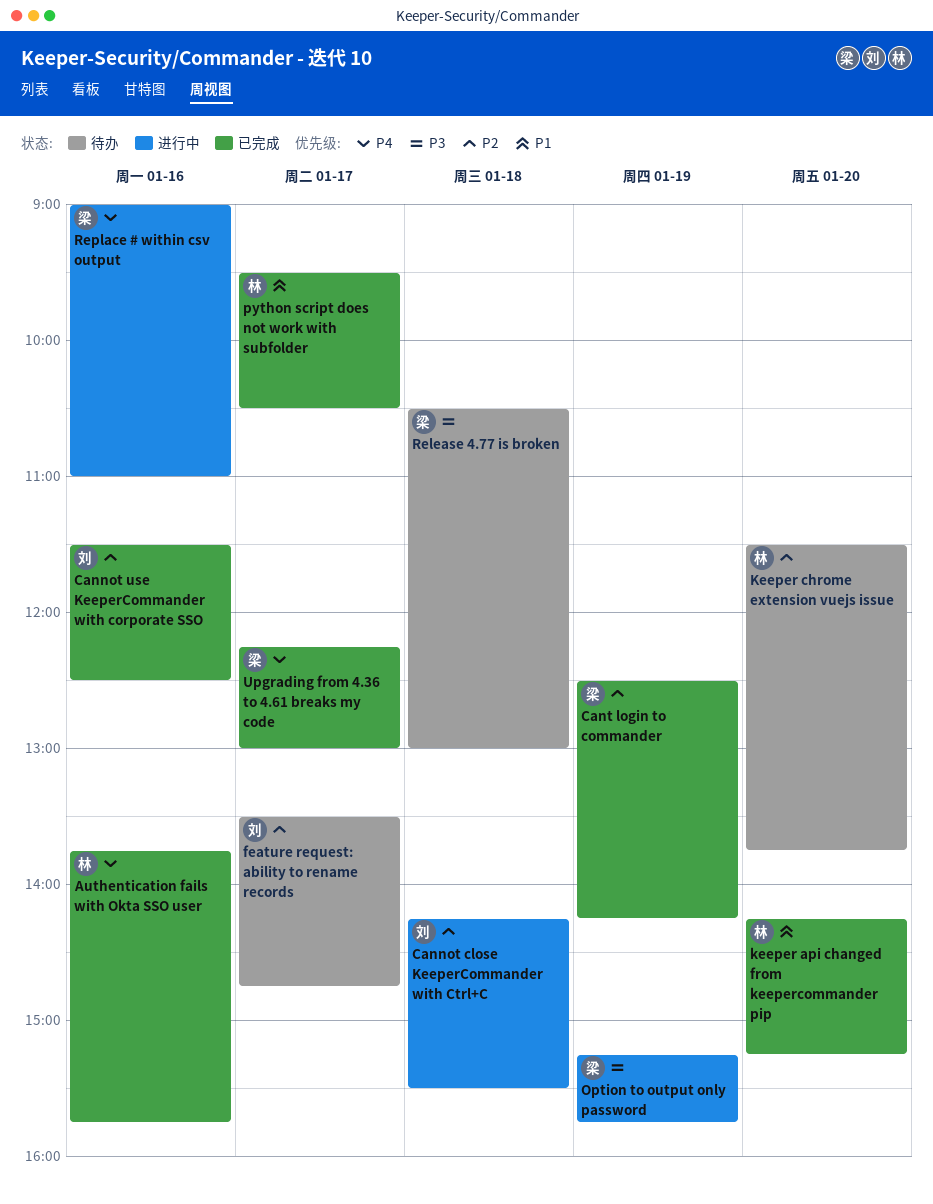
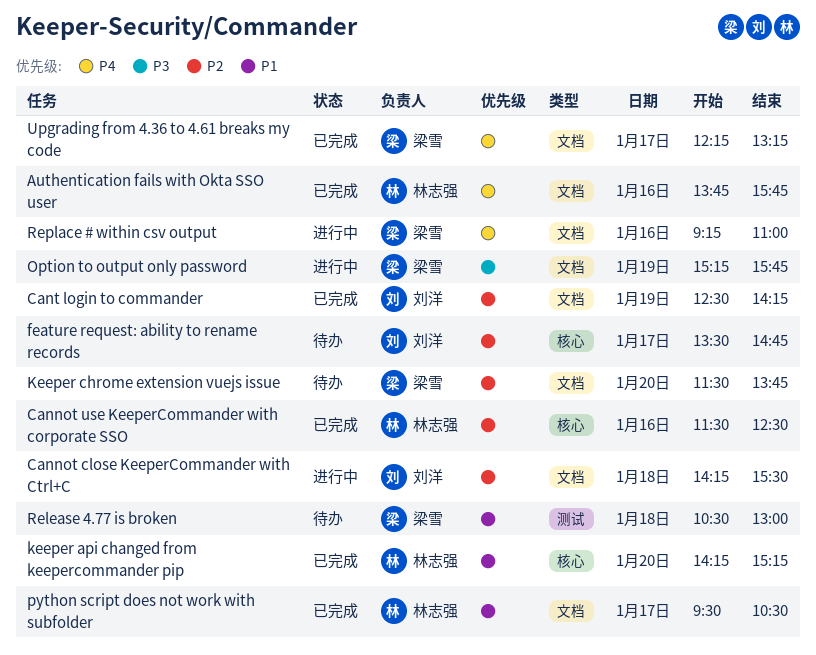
Cannot use KeeperCommander with corporate SSO, owner: 刘洋 -> 林志强
Cant login to commander, owner: 梁雪 -> 刘洋
Keeper chrome extension vuejs issue, owner: 林志强 -> 梁雪
Release 4.77 is broken, priority: P3 -> P1
Replace # within csv output, begins: 09:00 -> 09:15
Upgrading from 4.36 to 4.61 breaks my code, ends: 13:00 -> 13:15

